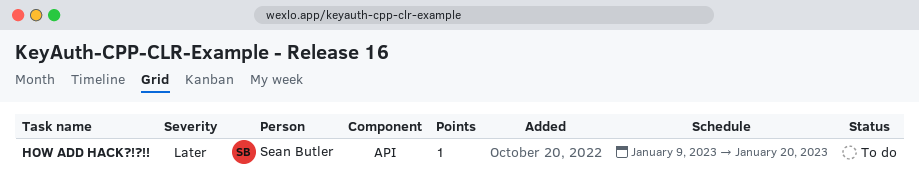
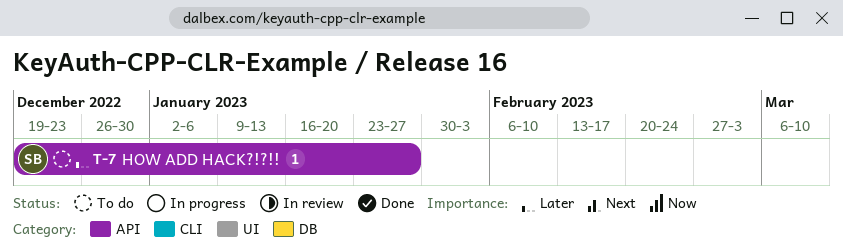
HOW ADD HACK?!?!!, start: Jan 9 -> Dec 19
HOW ADD HACK?!?!!, due: Jan 20 -> Jan 27

